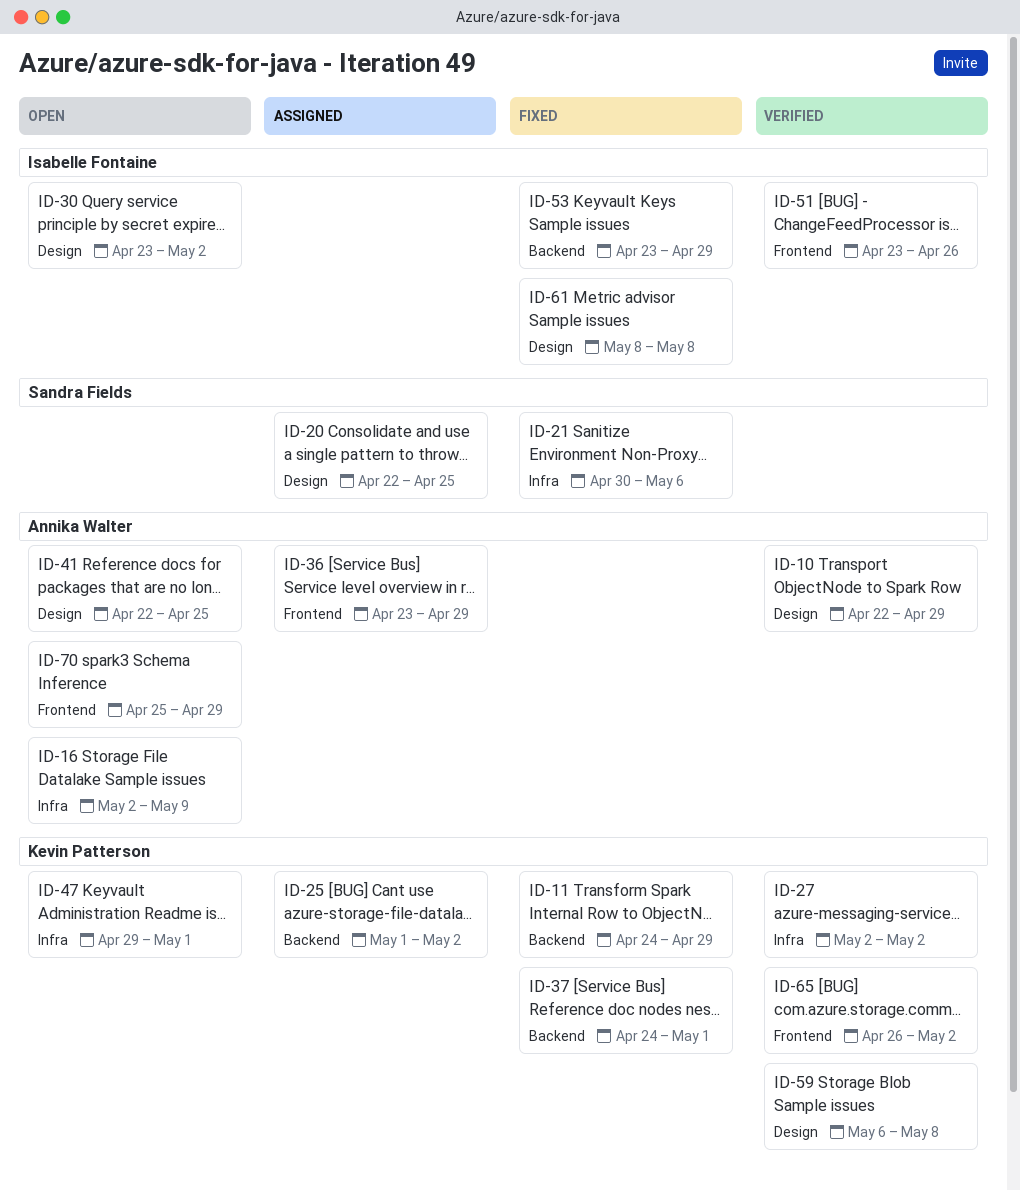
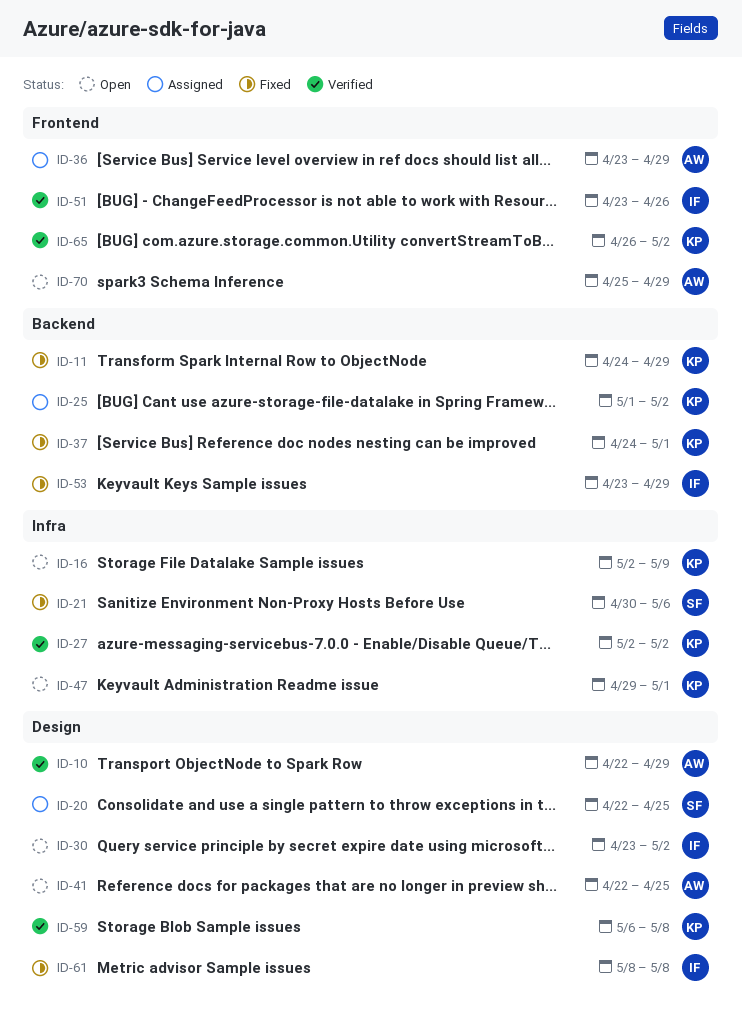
ID-16, owner: Annika Walter -> Kevin Patterson

